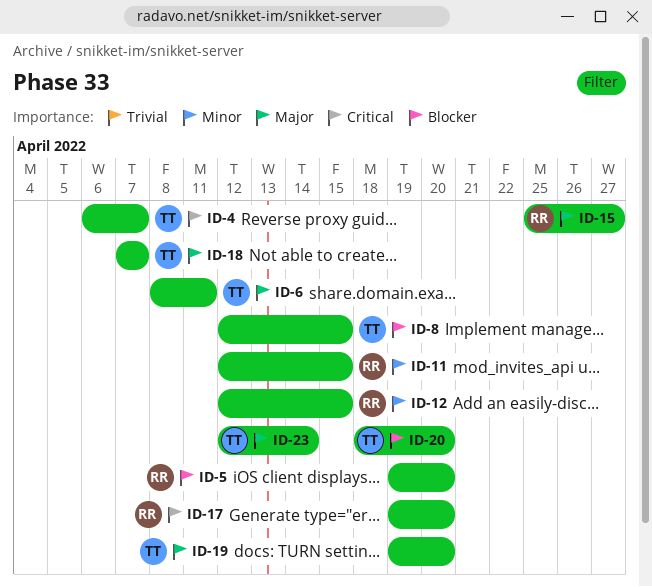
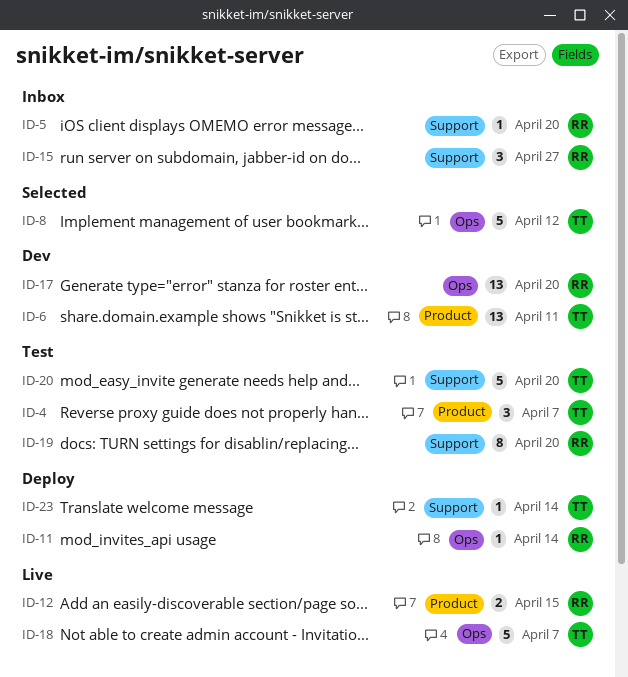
ID-8, due: Apr 15 -> Apr 12
ID-11, due: Apr 15 -> Apr 14
ID-19, owner: TT -> RR

